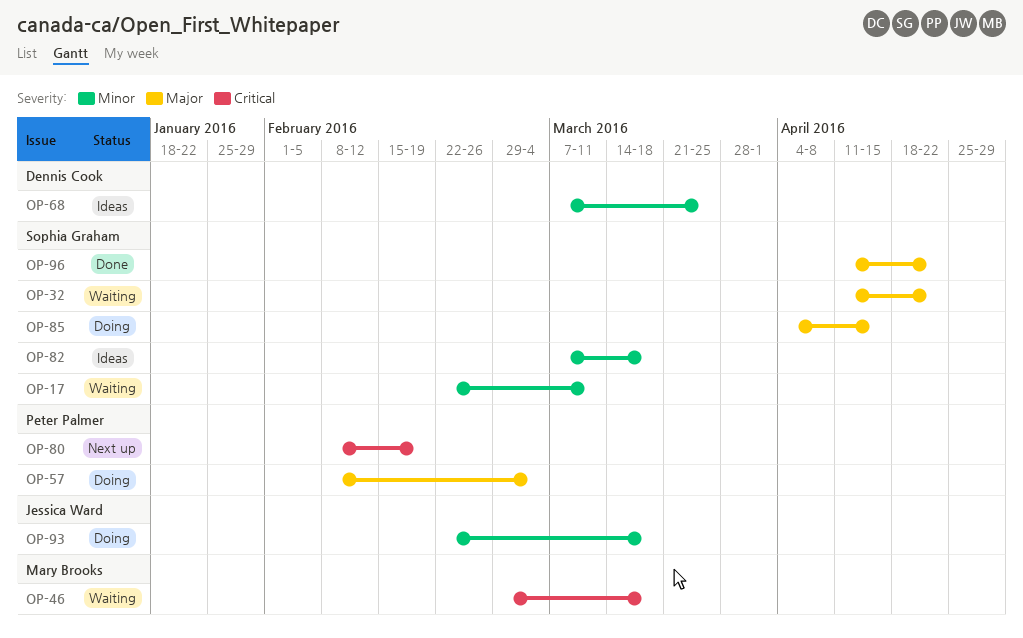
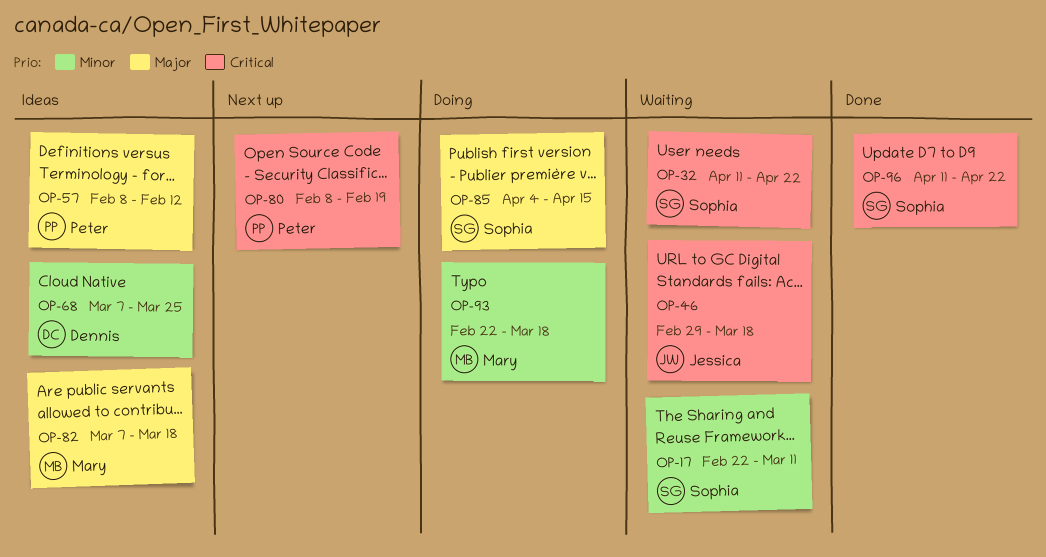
OP-32, priority: Major -> Critical
OP-46, owner: Mary Brooks -> Jessica Ward
OP-57, status: Doing -> Ideas
OP-57, due: Mar 4 -> Feb 12
OP-82, owner: Sophia Graham -> Mary Brooks
OP-82, priority: Minor -> Major
OP-93, owner: Jessica Ward -> Mary Brooks
OP-96, priority: Major -> Critical

